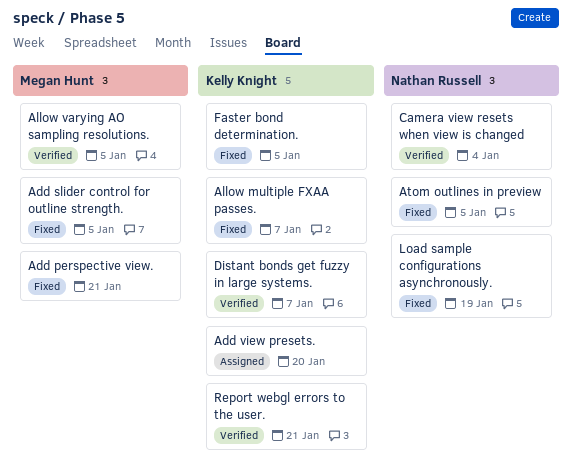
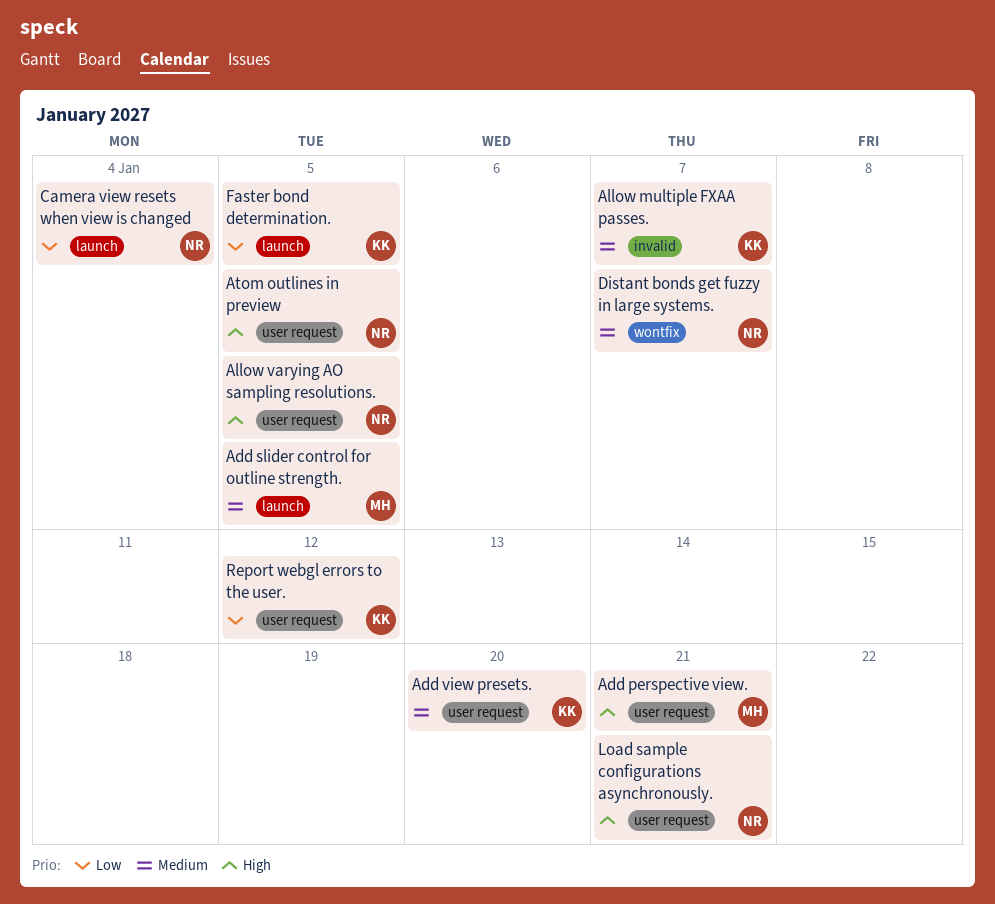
Allow varying AO sampling resolutions., owner: Megan Hunt -> Nathan Russell
Distant bonds get fuzzy in large systems., owner: Kelly Knight -> Nathan Russell
Load sample configurations asynchronously., due: Jan 19 -> Jan 21
Report webgl errors to the user., due: Jan 21 -> Jan 12

